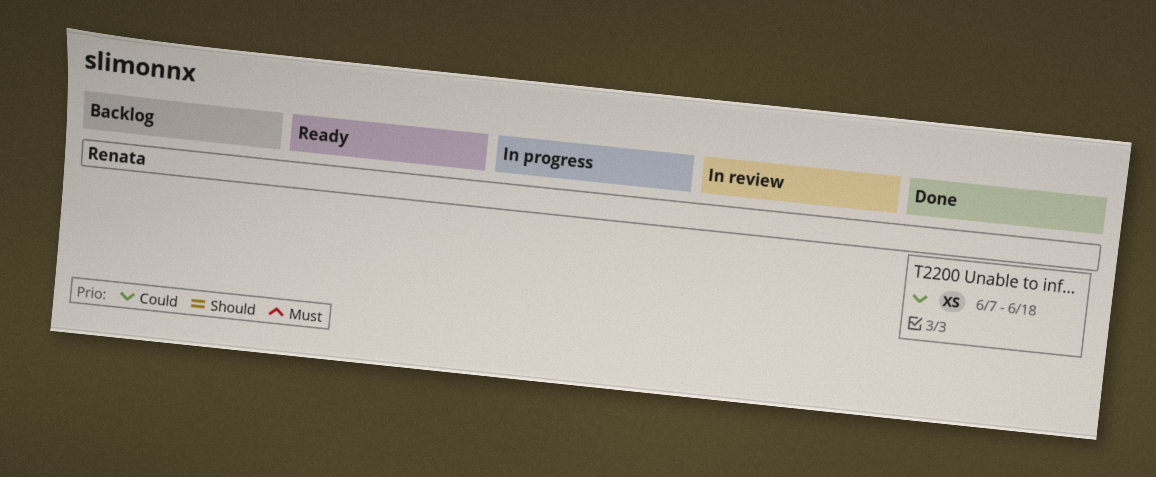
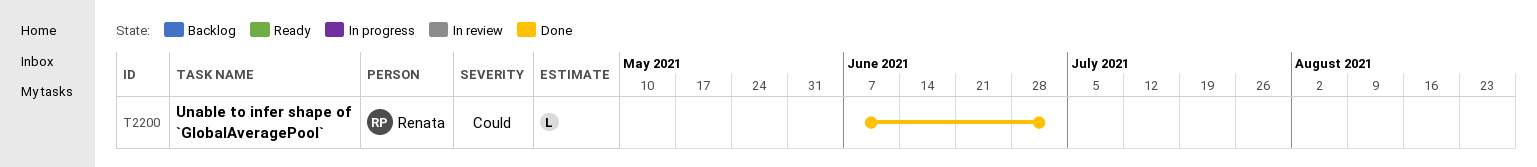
T2200, estimate: XS -> L
T2200, due: Jun 18 -> Jul 2

